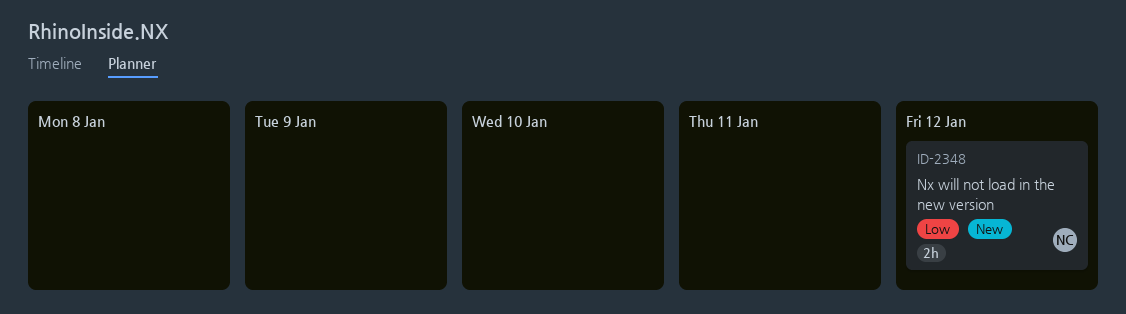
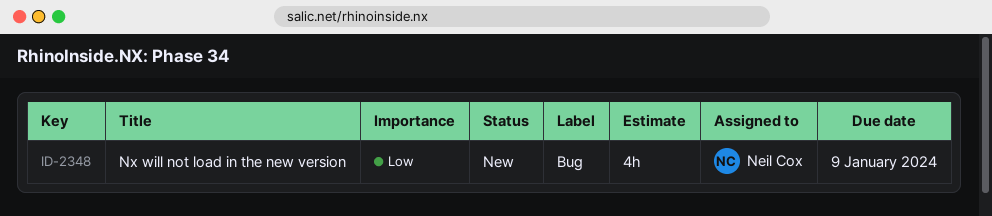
ID-2348, estimate: 2h -> 4h
ID-2348, due: Jan 12 -> Jan 9

